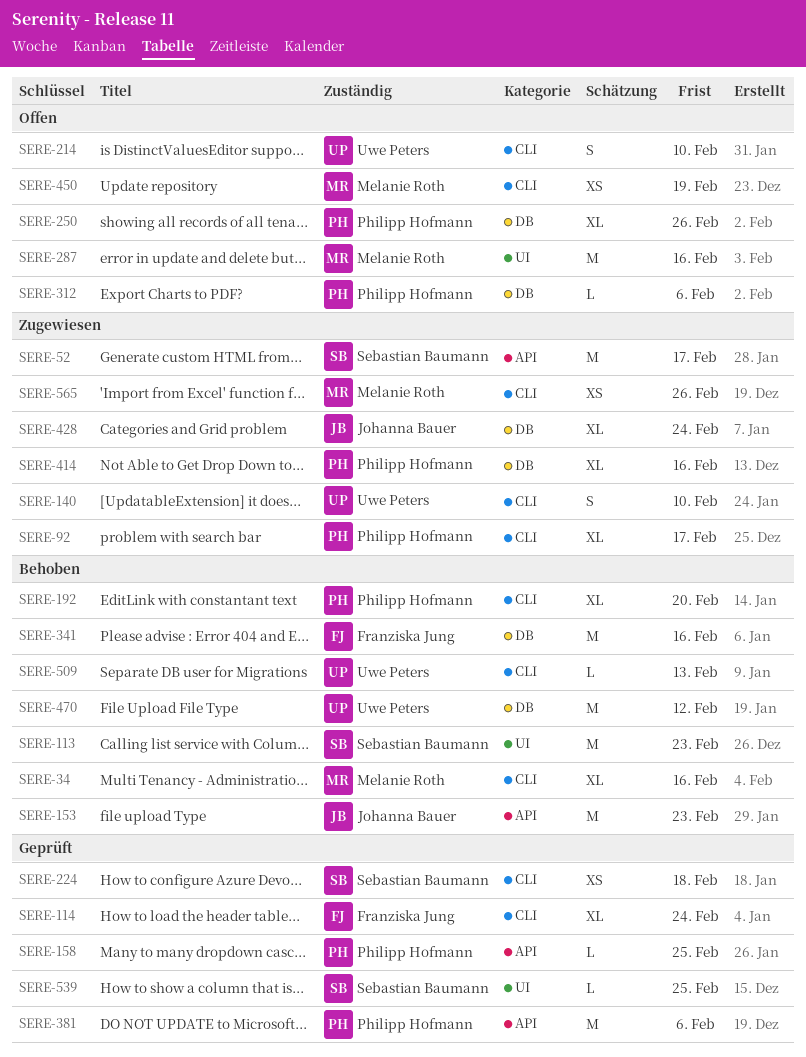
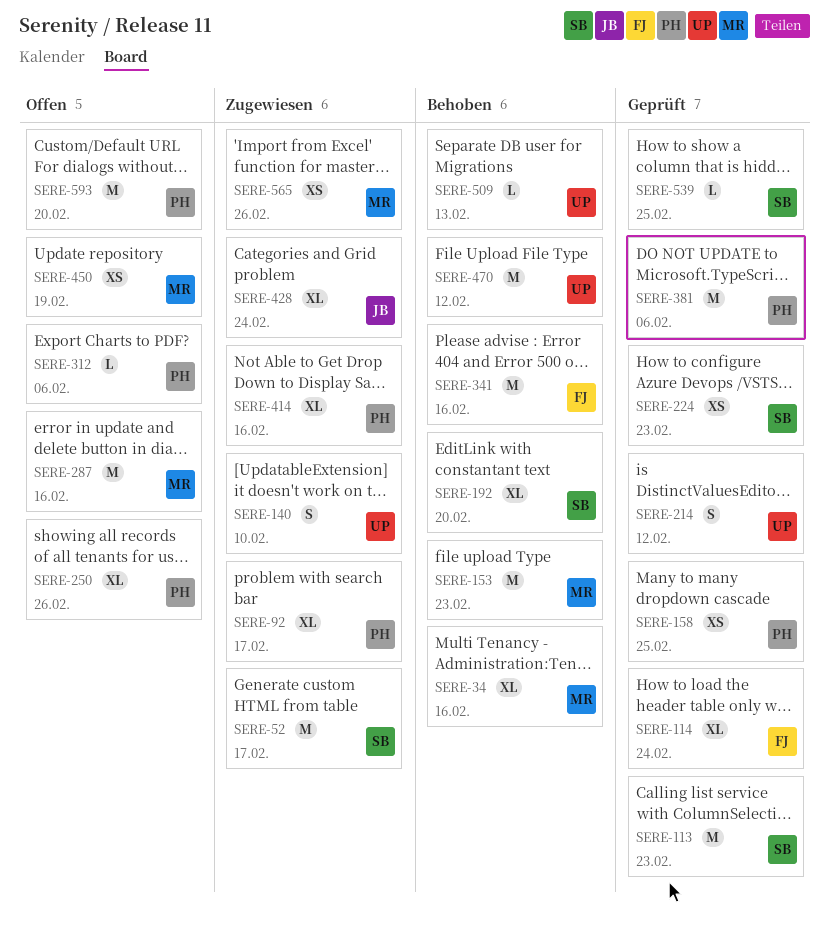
SERE-113, status: Behoben -> Geprüft
SERE-153, owner: Johanna Bauer -> Melanie Roth
SERE-158, estimate: L -> XS
SERE-192, owner: Philipp Hofmann -> Sebastian Baumann
SERE-214, status: Offen -> Geprüft
SERE-214, due: Feb 10 -> Feb 12
SERE-224, due: Feb 18 -> Feb 23
SERE-593: none -> present

